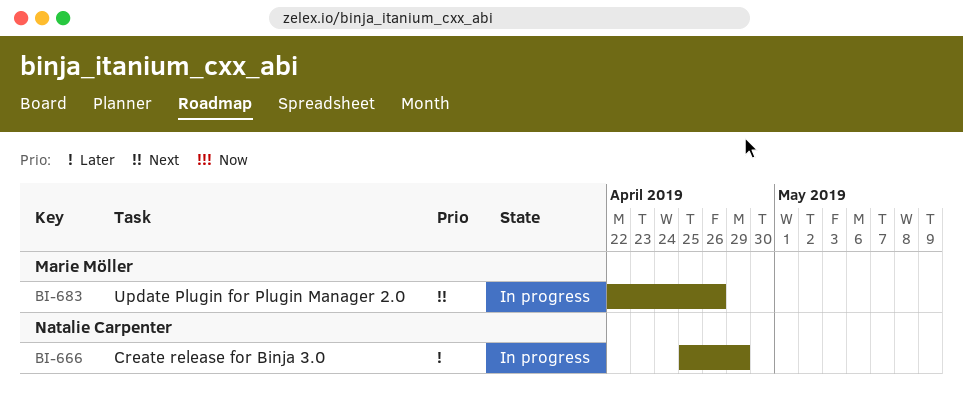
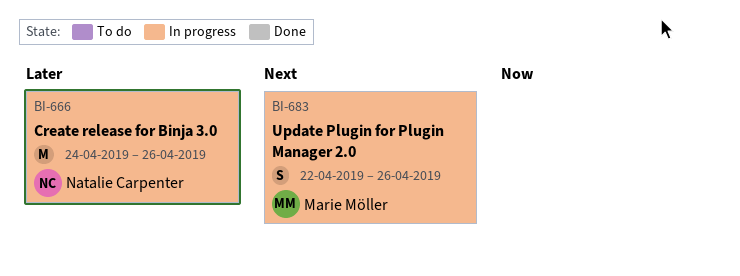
BI-666, start: Apr 25 -> Apr 24
BI-666, due: Apr 29 -> Apr 26

